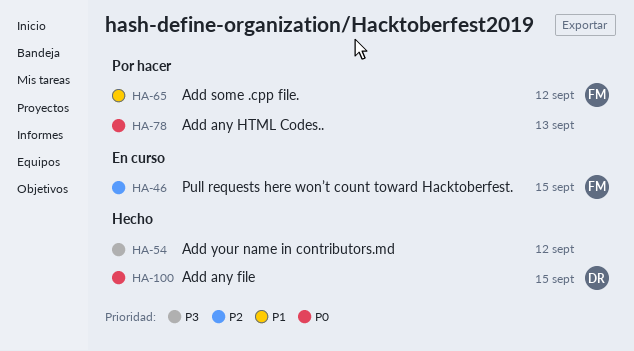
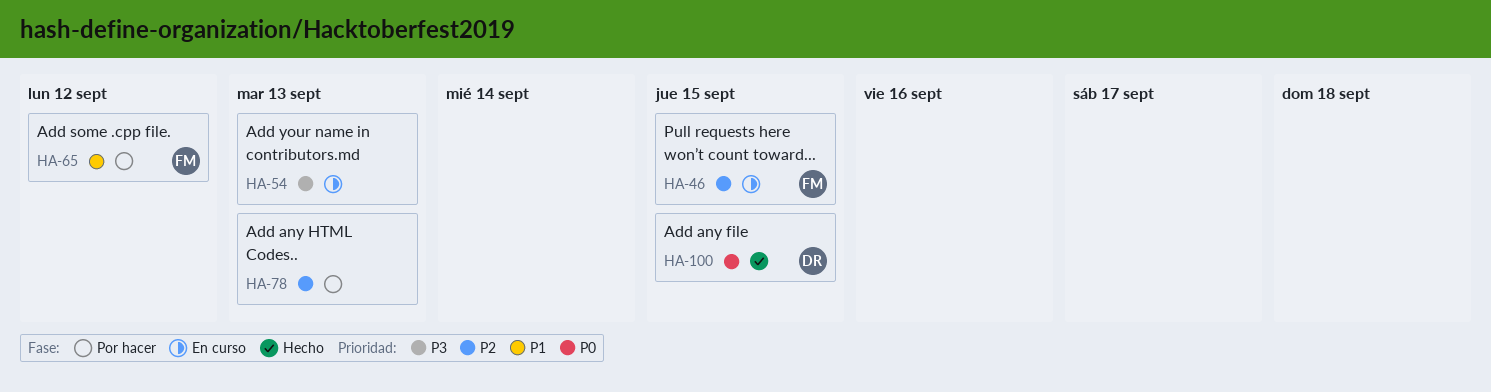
HA-54, status: Hecho -> En curso
HA-54, due: Sep 12 -> Sep 13
HA-78, priority: P0 -> P2

